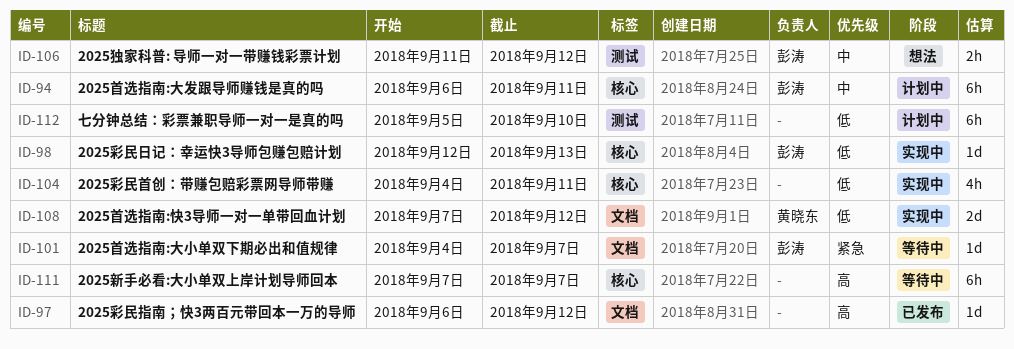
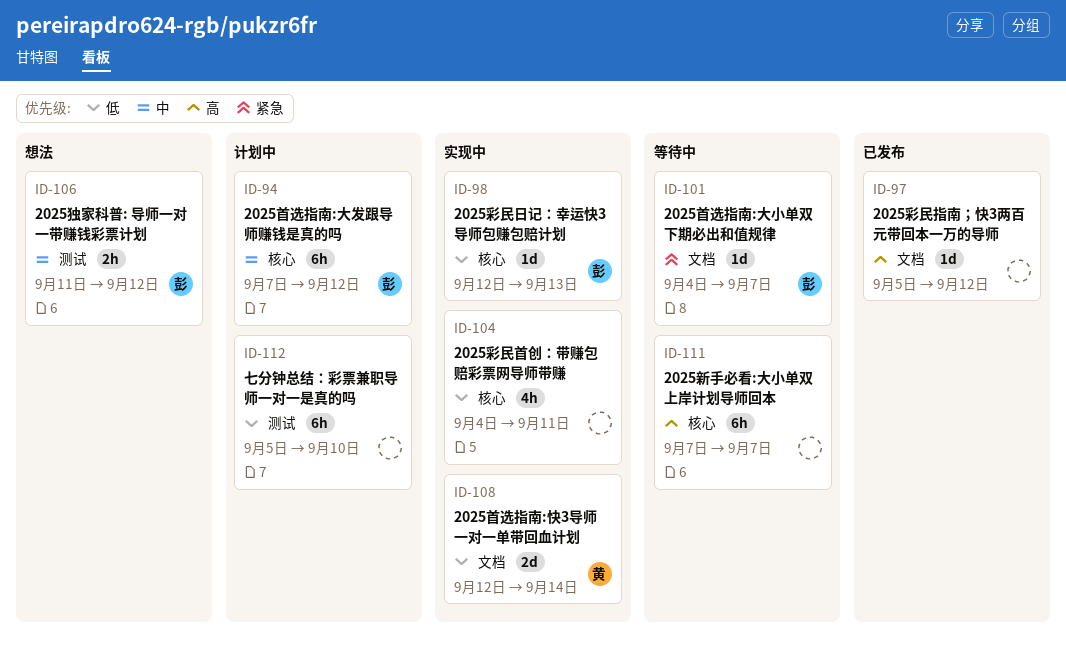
ID-94, start: Sep 6 -> Sep 7
ID-94, due: Sep 11 -> Sep 12
ID-97, start: Sep 6 -> Sep 5
ID-108, start: Sep 7 -> Sep 12
ID-108, due: Sep 12 -> Sep 14

